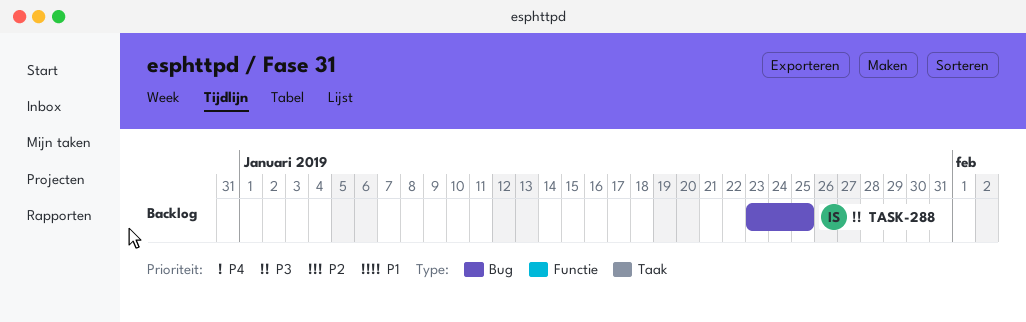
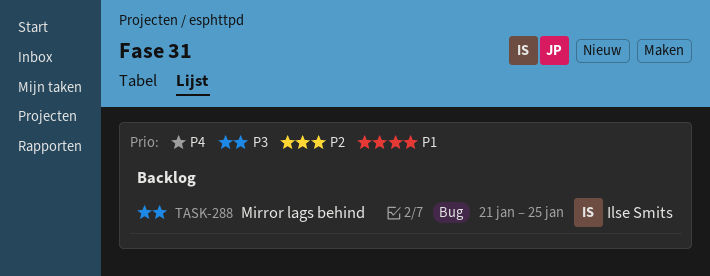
TASK-288, start: Jan 23 -> Jan 21

